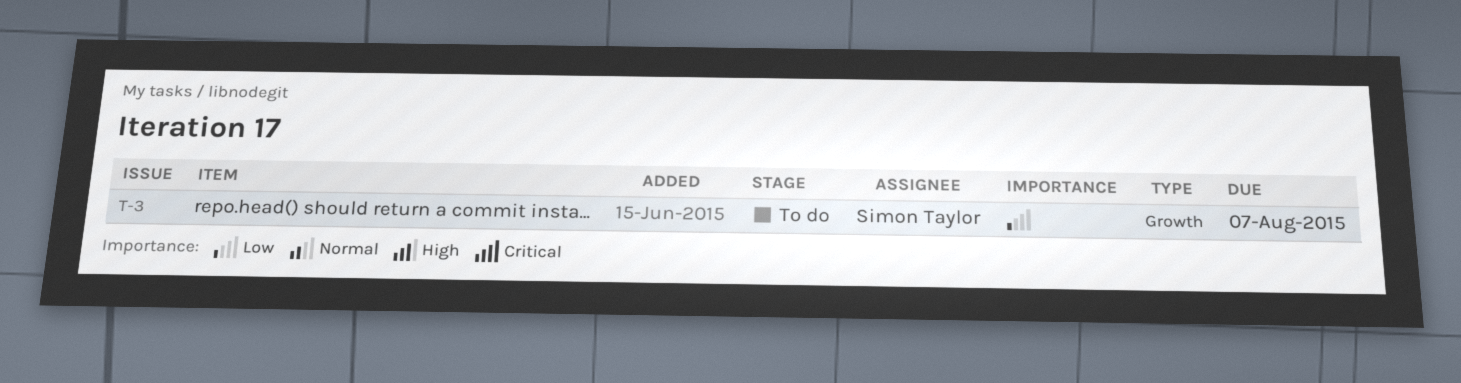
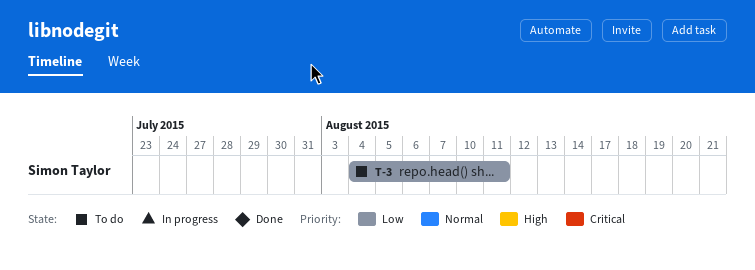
T-3, due: Aug 7 -> Aug 11

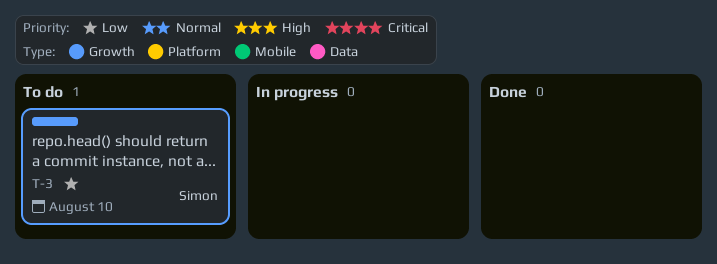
T-3, due: Aug 11 -> Aug 10

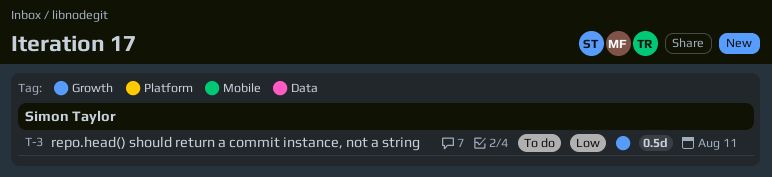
T-3, due: Aug 10 -> Aug 11

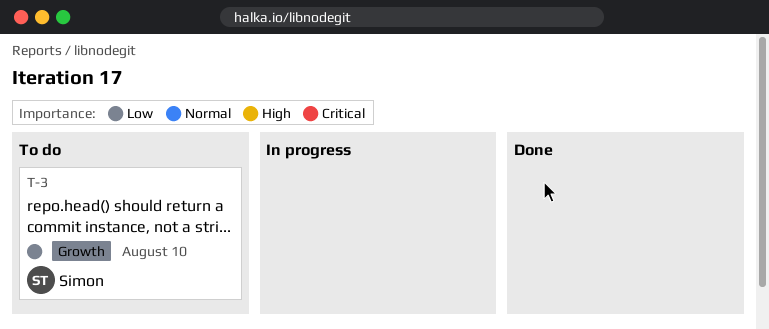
T-3, due: Aug 11 -> Aug 10

